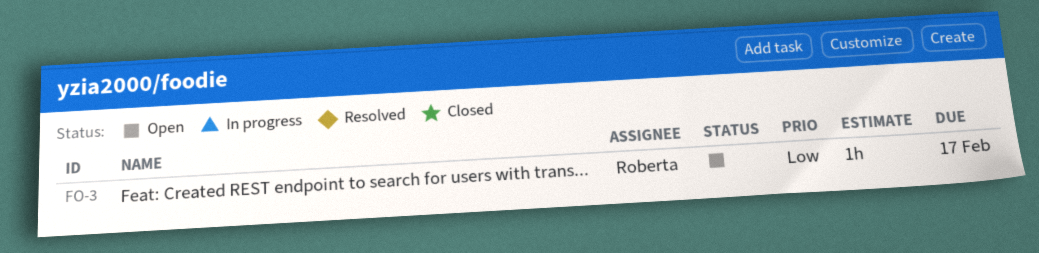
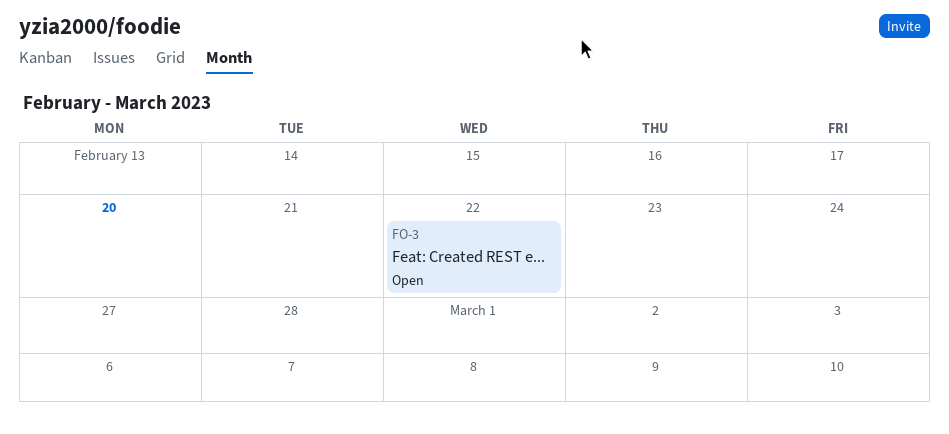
FO-3, due: Feb 17 -> Feb 22

